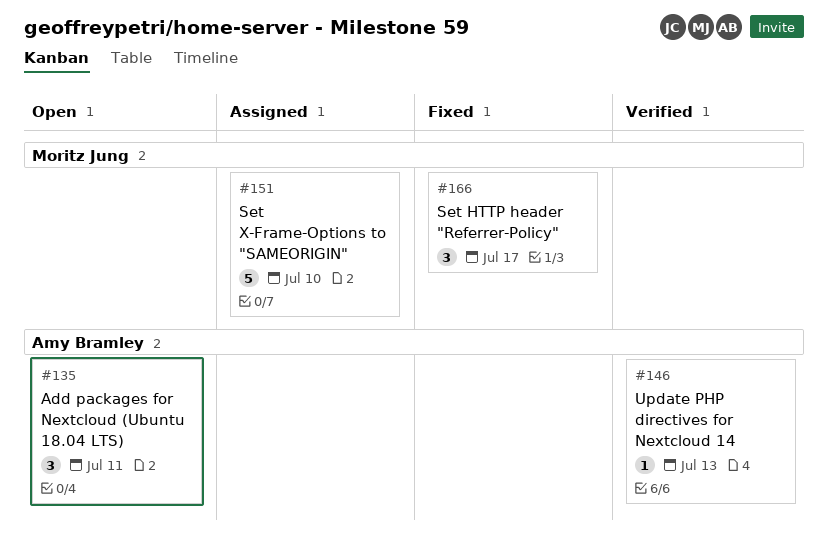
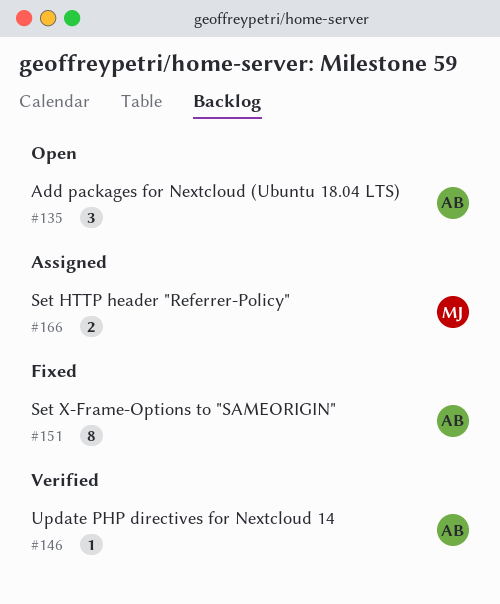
#151, status: Assigned -> Fixed
#151, owner: Moritz Jung -> Amy Bramley
#151, estimate: 5 -> 8
#166, status: Fixed -> Assigned
#166, estimate: 3 -> 2

